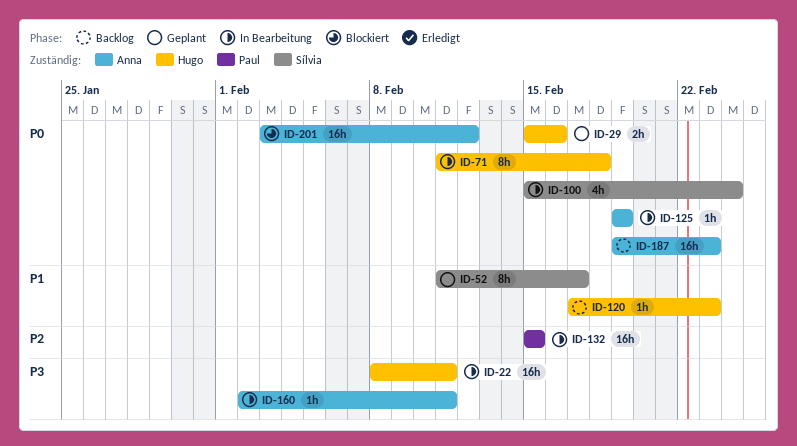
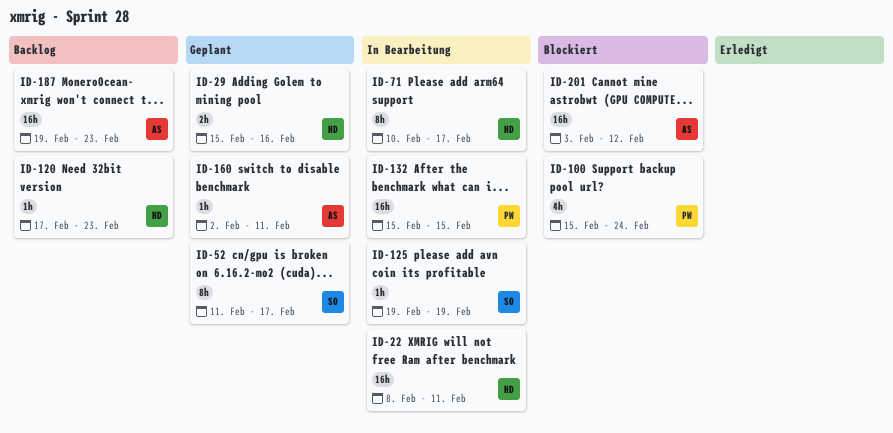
ID-71, start: Feb 11 -> Feb 10
ID-71, due: Feb 18 -> Feb 17
ID-100, status: In Bearbeitung -> Blockiert
ID-100, owner: Sílvia -> Paul
ID-125, owner: Anna -> Sílvia
ID-160, status: In Bearbeitung -> Geplant

